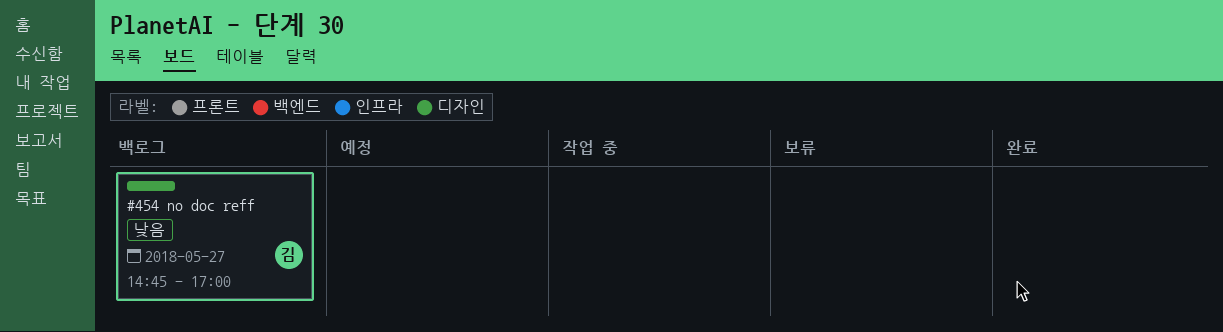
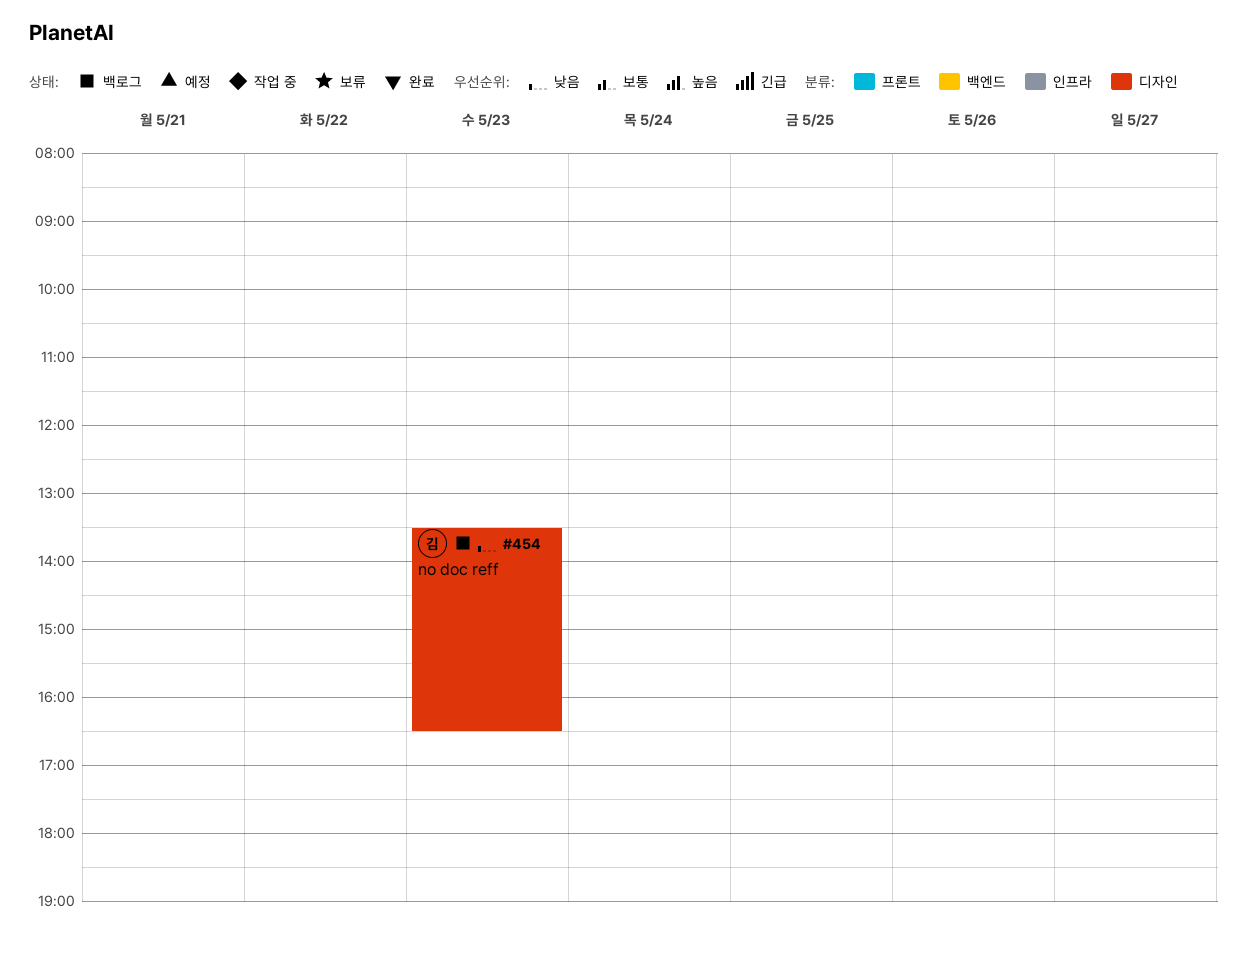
#454, day: May 27 -> May 23
#454, begins: 14:45 -> 13:30
#454, ends: 17:00 -> 16:30

